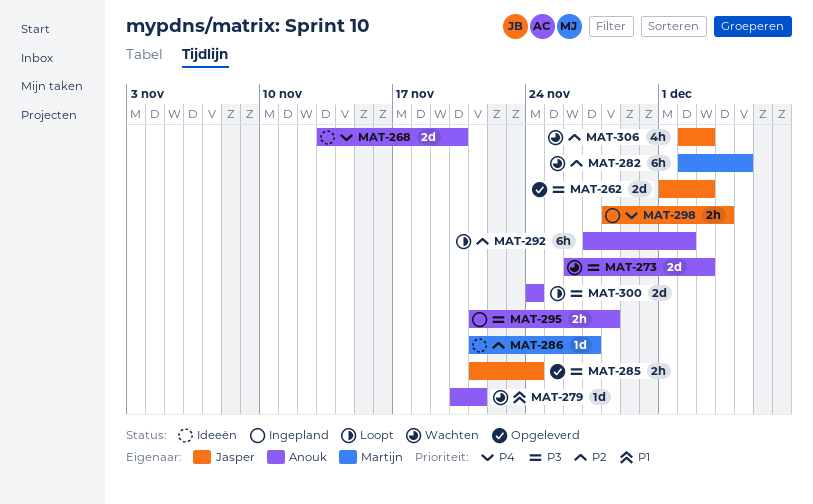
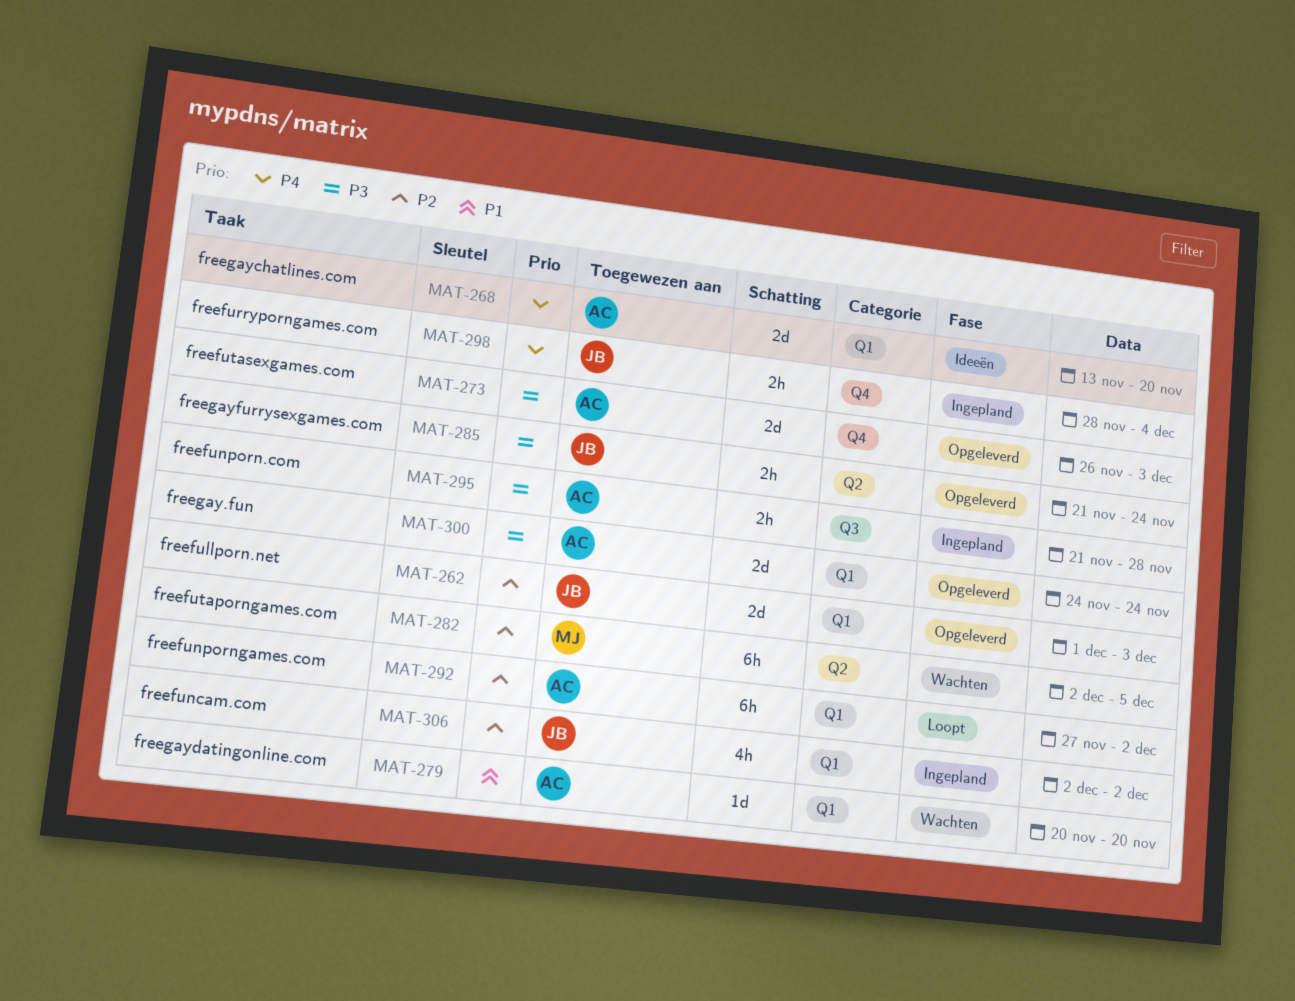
MAT-262, priority: P3 -> P2
MAT-273, status: Wachten -> Opgeleverd
MAT-279, due: Nov 21 -> Nov 20
MAT-286: present -> none
MAT-300, status: Loopt -> Opgeleverd
MAT-306, status: Wachten -> Ingepland
MAT-306, due: Dec 3 -> Dec 2

